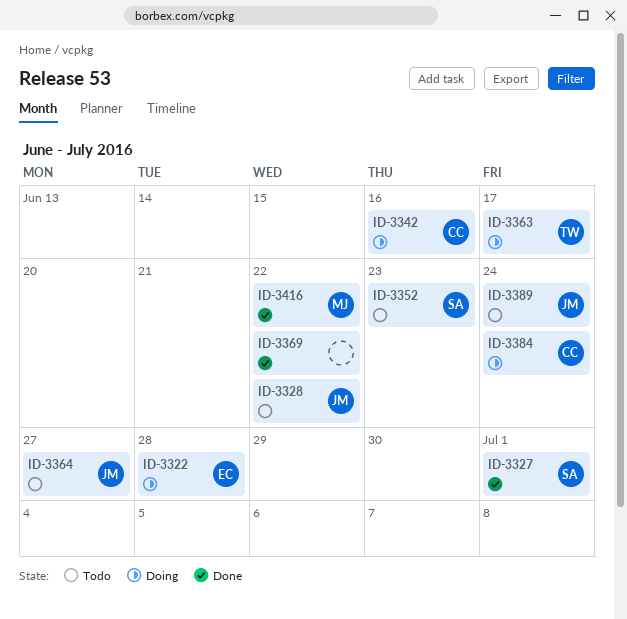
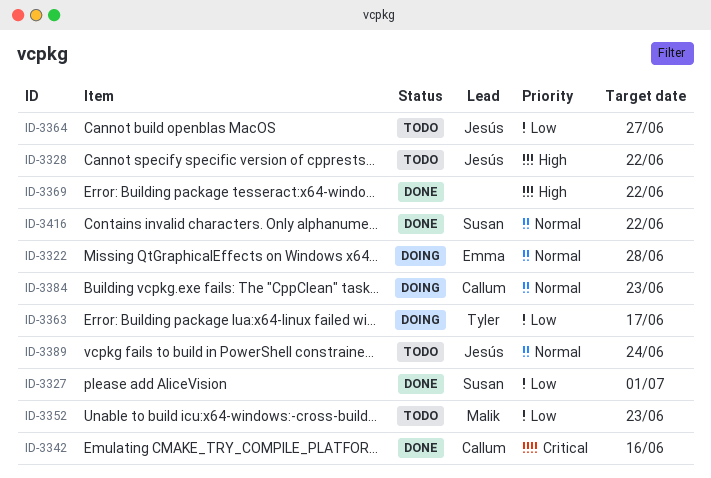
ID-3342, status: Doing -> Done
ID-3352, owner: Susan -> Malik
ID-3384, due: Jun 24 -> Jun 23
ID-3416, owner: Malik -> Susan

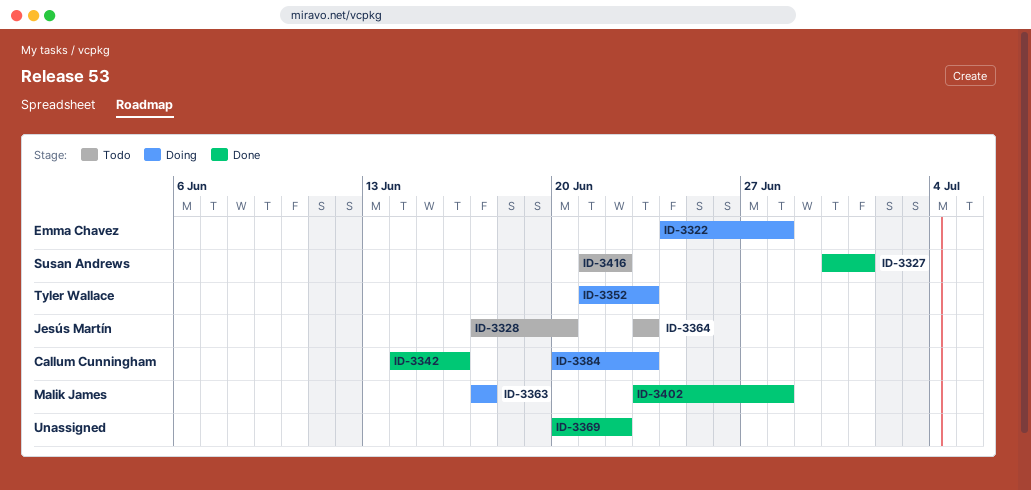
ID-3328, due: Jun 22 -> Jun 20
ID-3352, status: Todo -> Doing
ID-3352, owner: Malik James -> Tyler Wallace
ID-3363, owner: Tyler Wallace -> Malik James
ID-3364, due: Jun 27 -> Jun 23
ID-3389: present -> none
ID-3402: none -> present
ID-3416, status: Done -> Todo

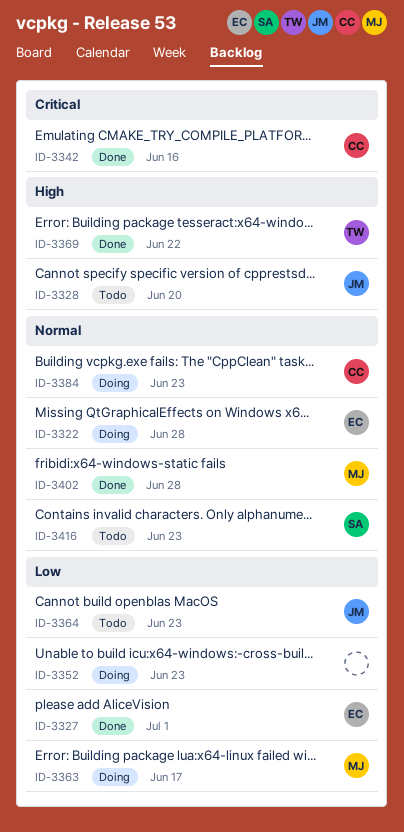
ID-3327, owner: Susan Andrews -> Emma Chavez
ID-3352, owner: Tyler Wallace -> none
ID-3369, owner: none -> Tyler Wallace
ID-3416, due: Jun 22 -> Jun 23

